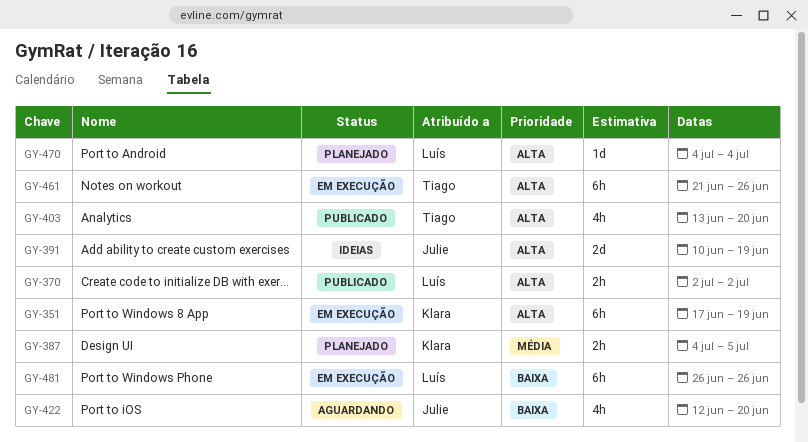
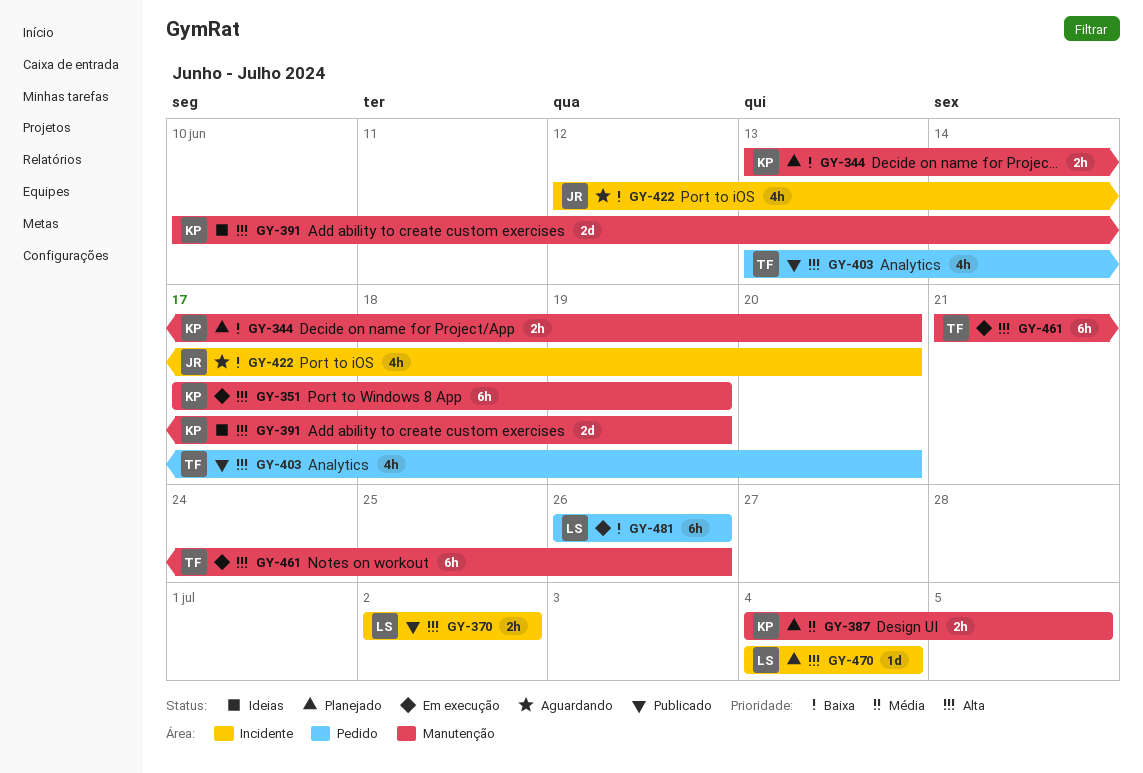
GY-344: none -> present
GY-391, owner: Julie -> Klara

